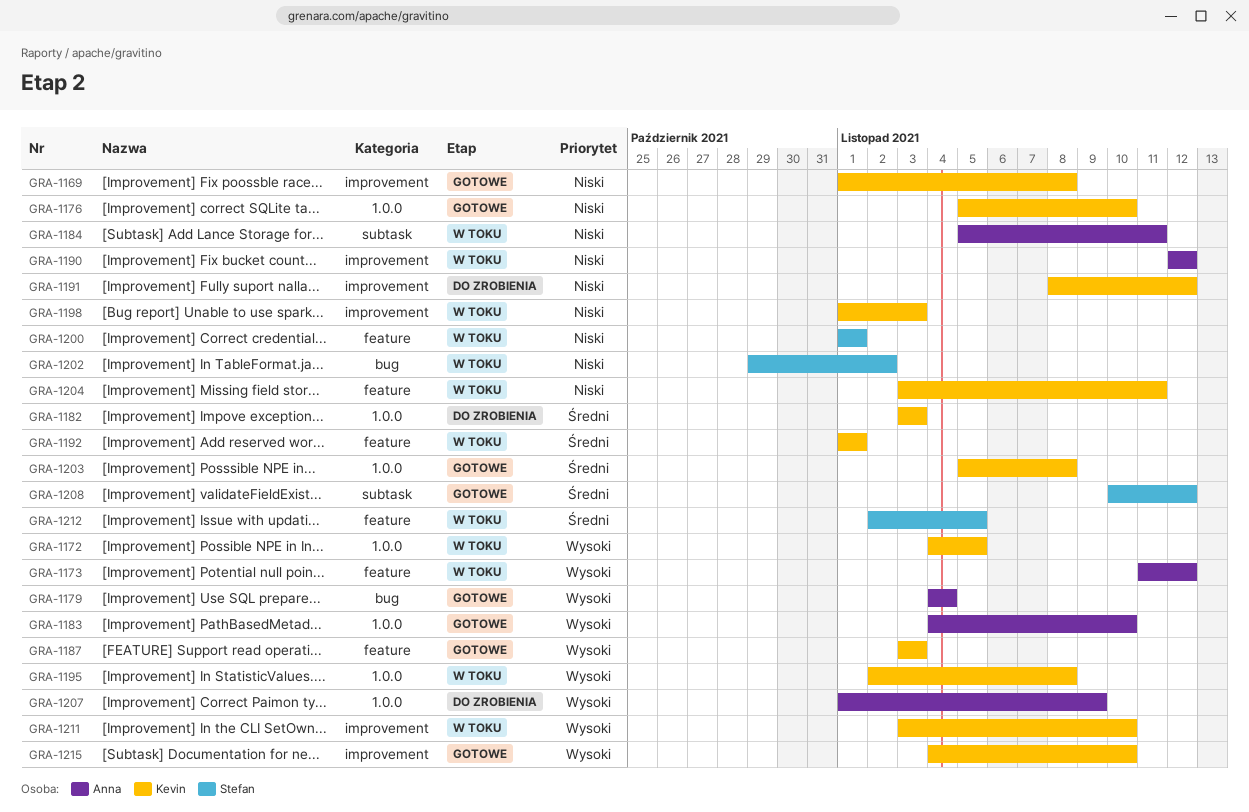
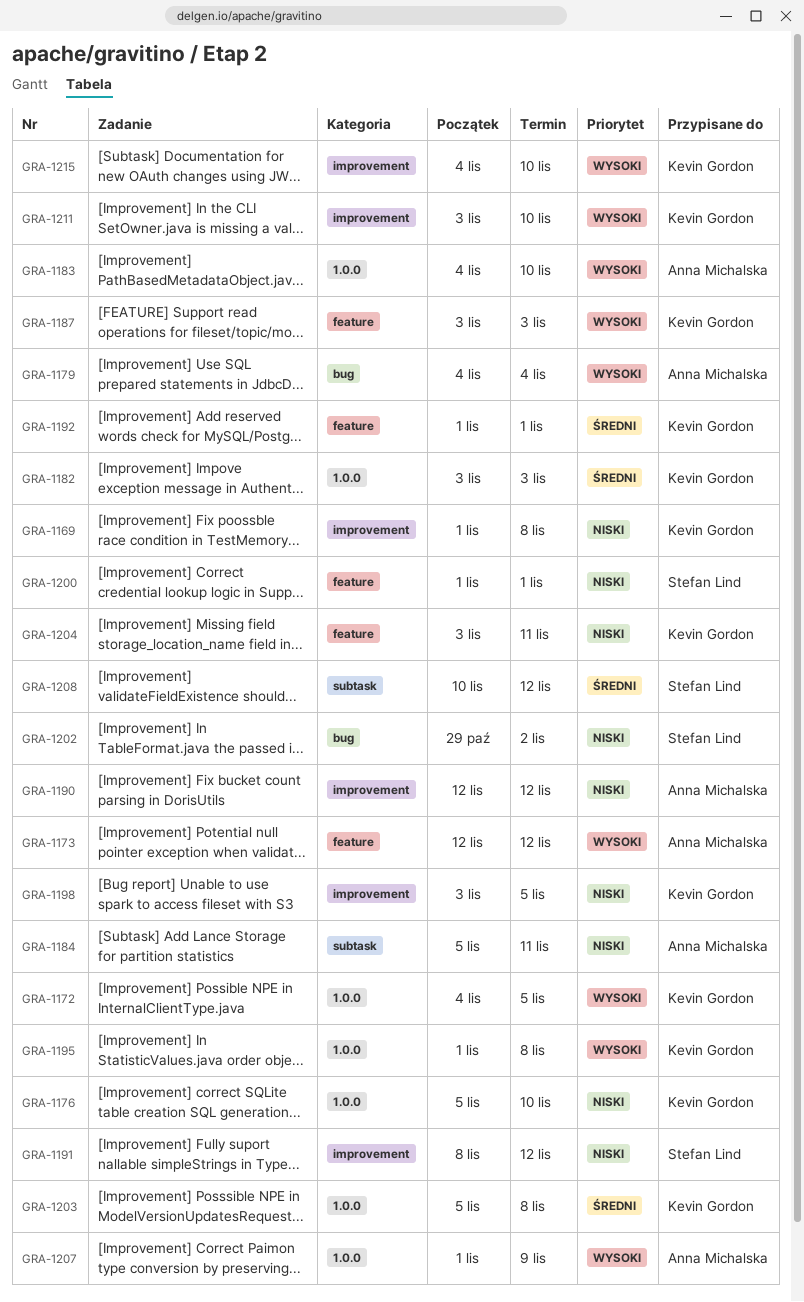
GRA-1173, start: Nov 11 -> Nov 12
GRA-1191, owner: Kevin Gordon -> Stefan Lind
GRA-1195, start: Nov 2 -> Nov 1
GRA-1198, start: Nov 1 -> Nov 3
GRA-1198, due: Nov 3 -> Nov 5
GRA-1212: present -> none

